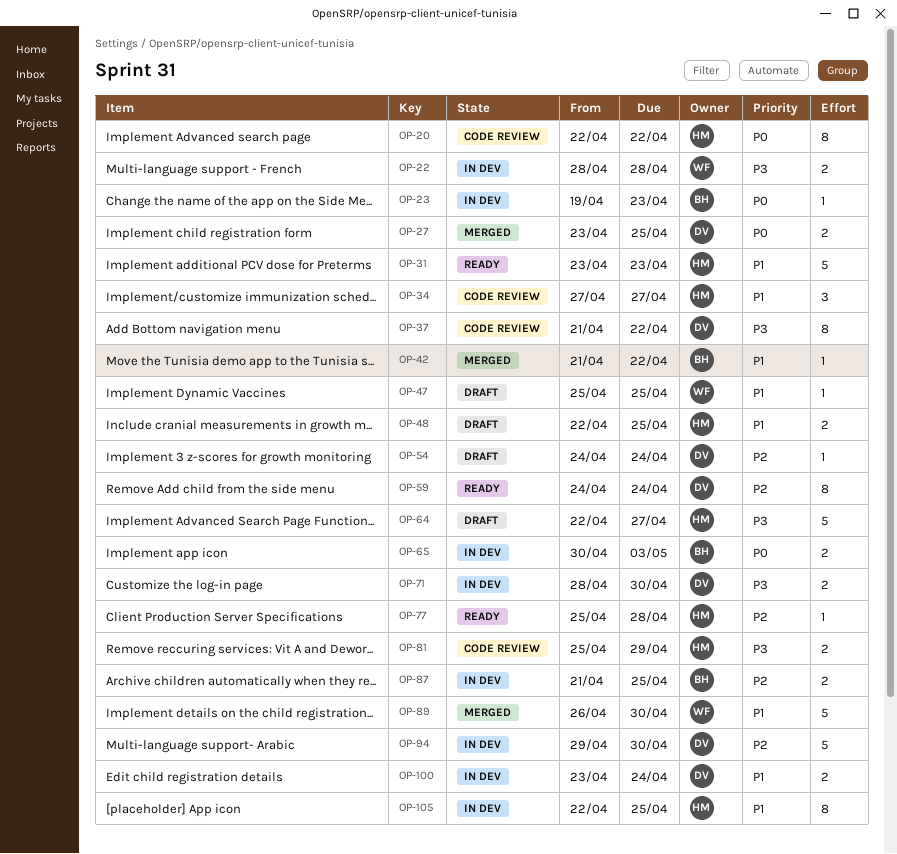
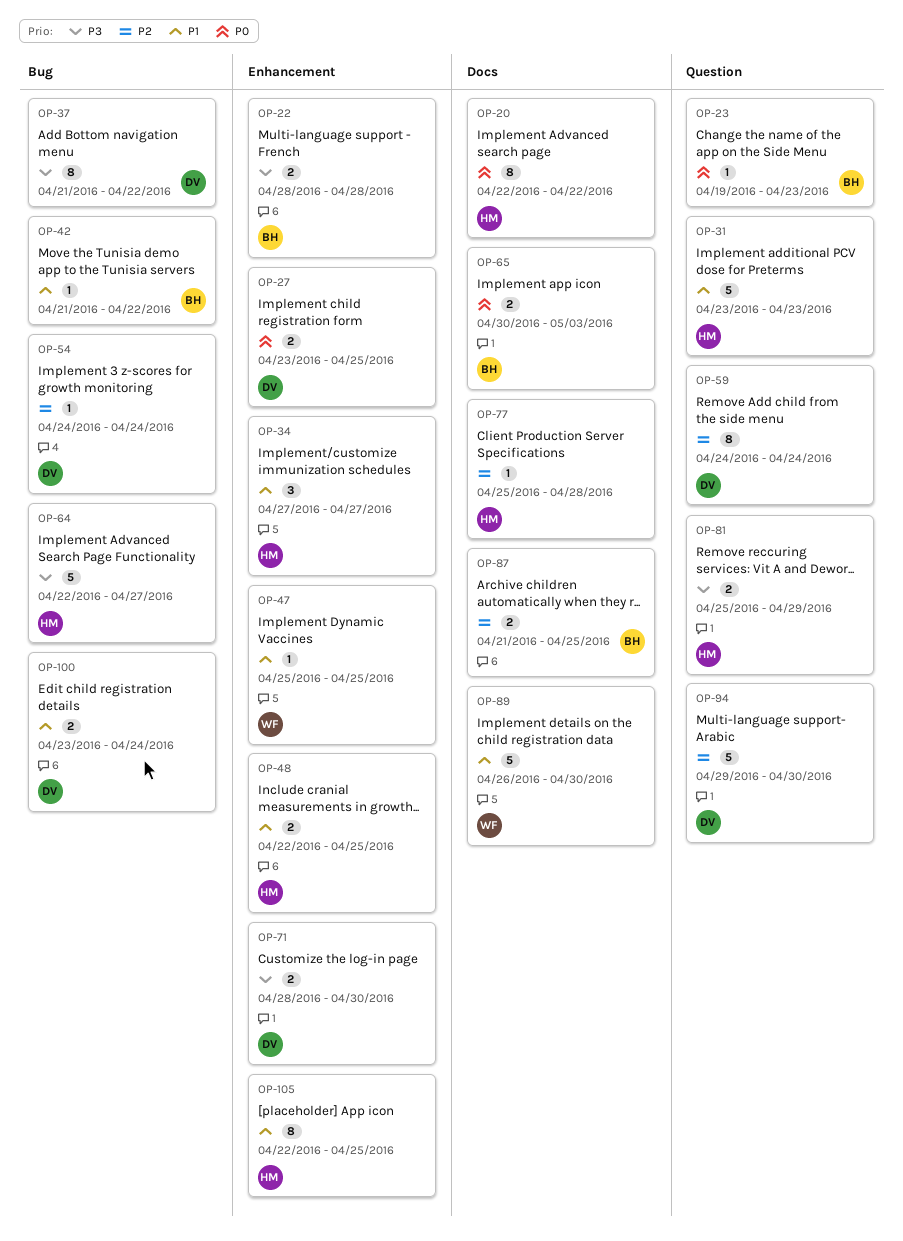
OP-22, owner: WF -> BH

